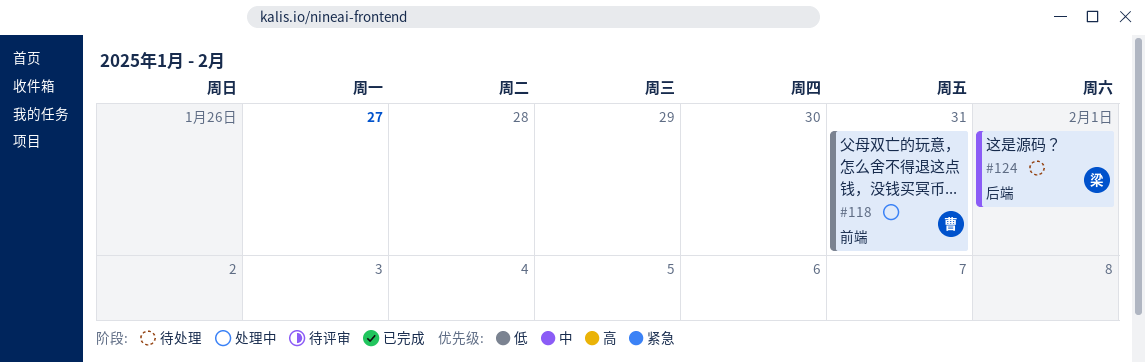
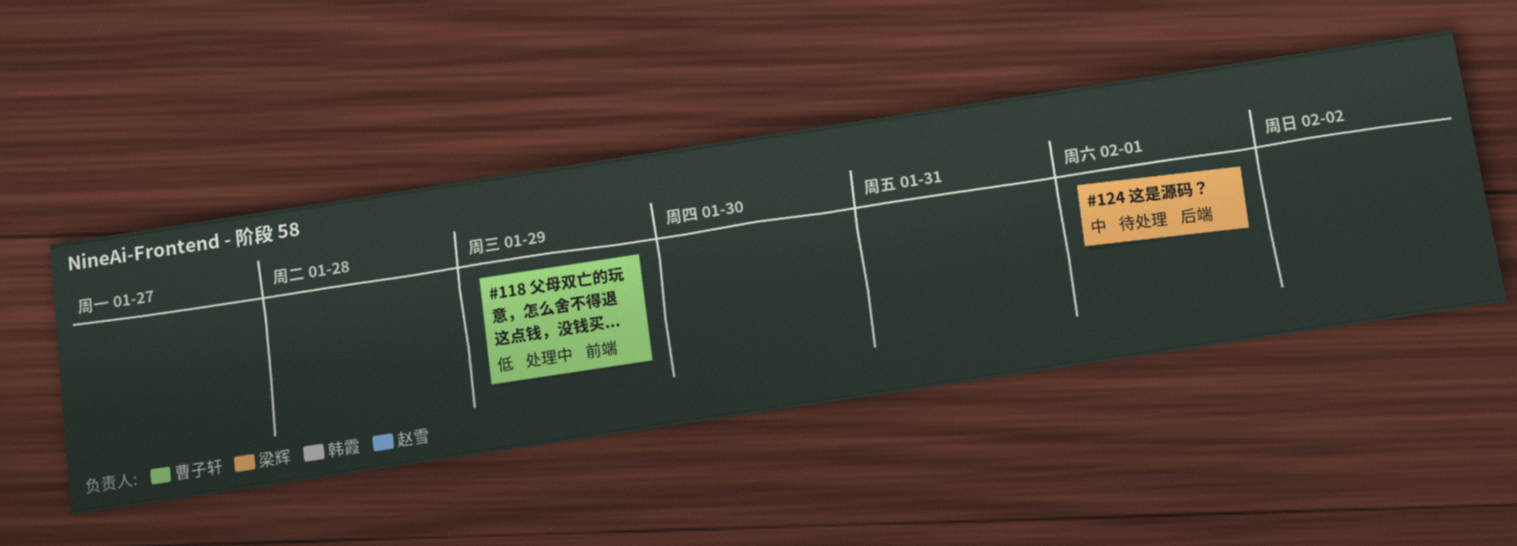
#118, due: Jan 31 -> Jan 29

